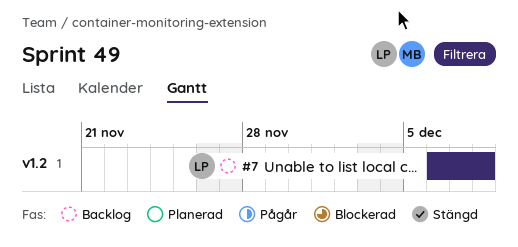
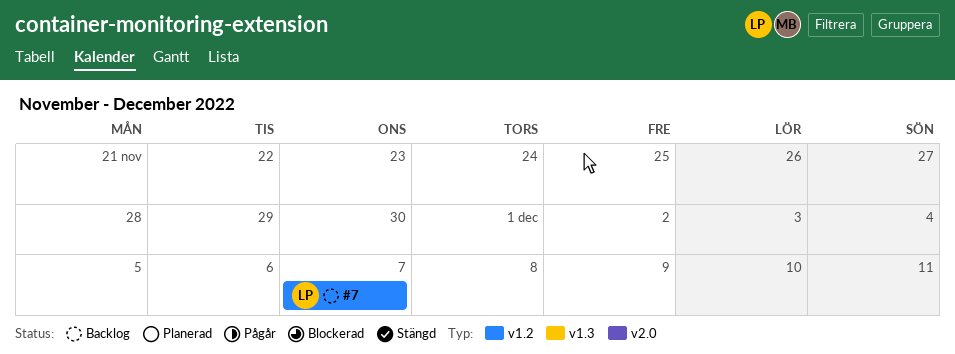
#7, start: Dec 6 -> Dec 7
#7, due: Dec 8 -> Dec 7

